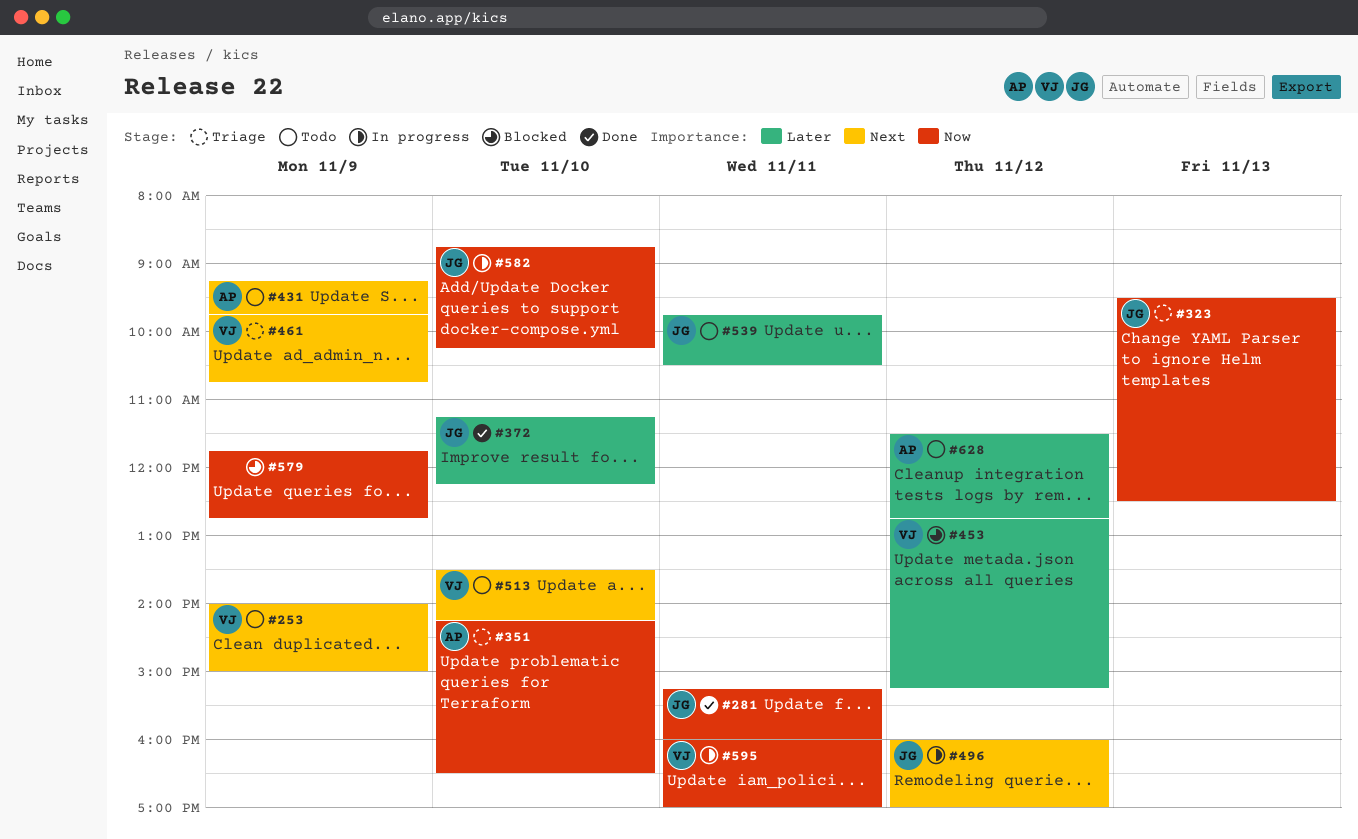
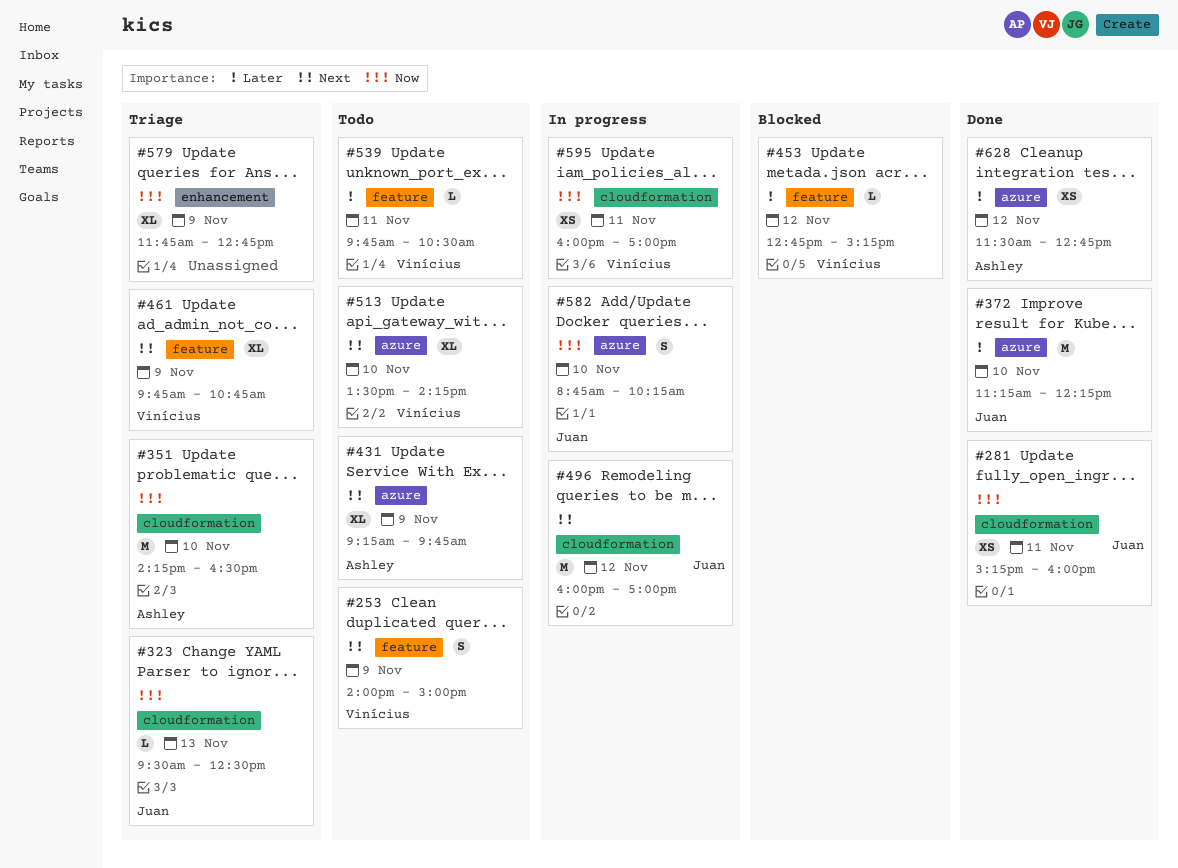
#539, owner: Juan -> Vinícius
#579, status: Blocked -> Triage
#628, status: Todo -> Done

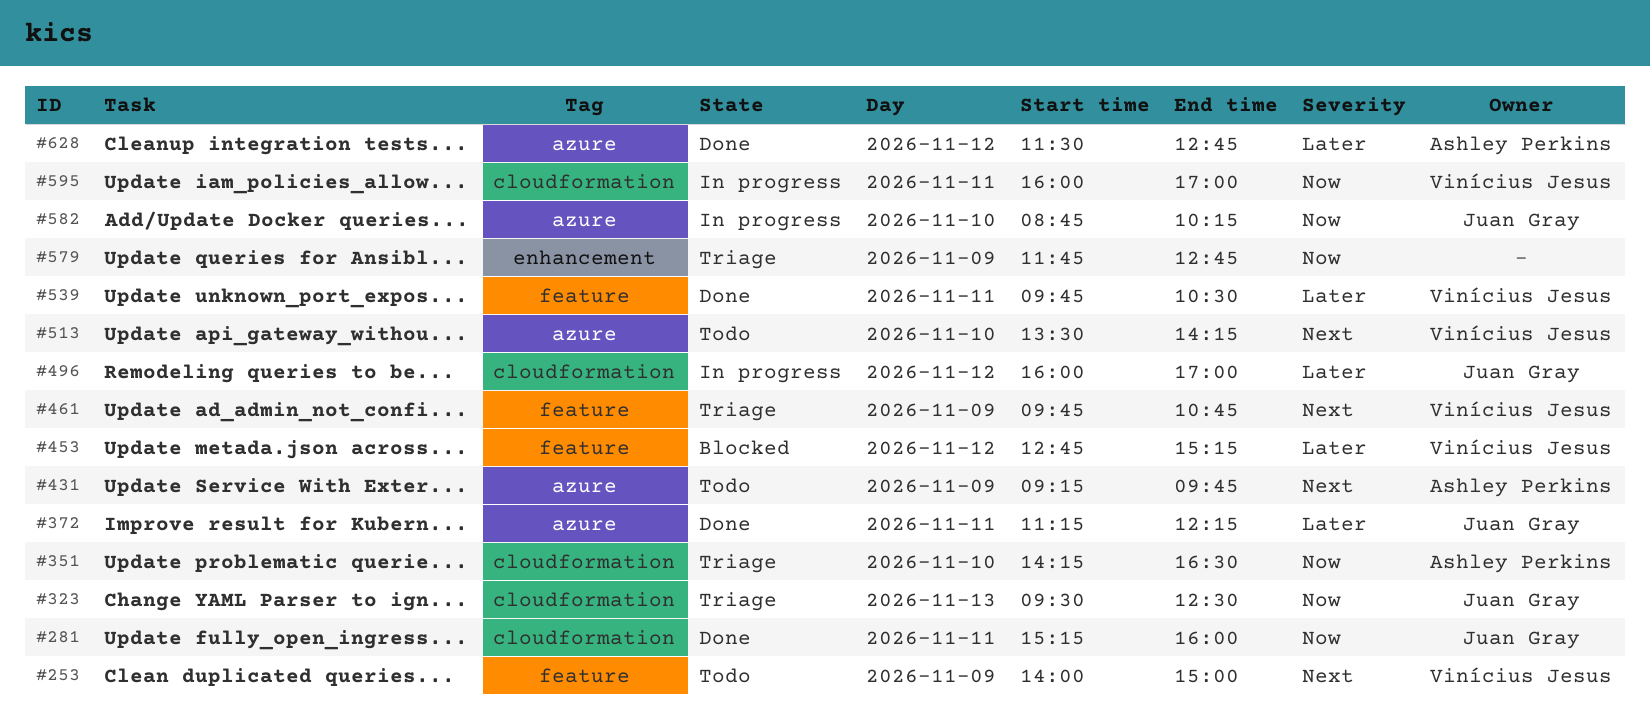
#372, day: Nov 10 -> Nov 11
#496, priority: Next -> Later
#539, status: Todo -> Done

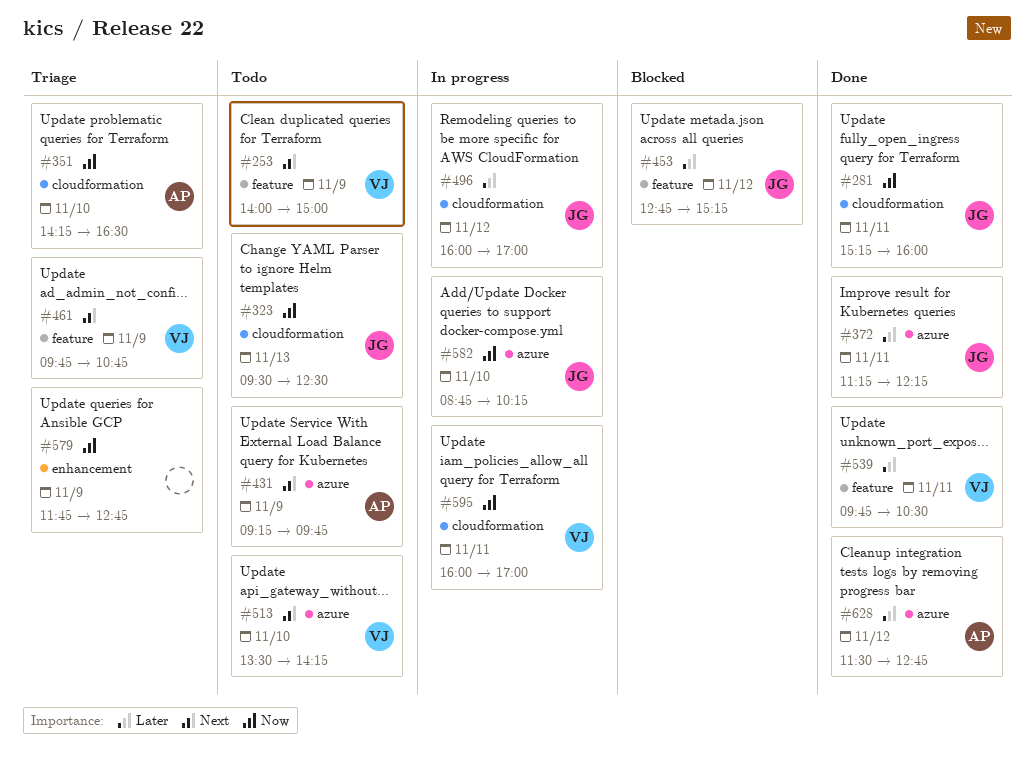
#323, status: Triage -> Todo
#453, owner: Vinícius Jesus -> Juan Gray

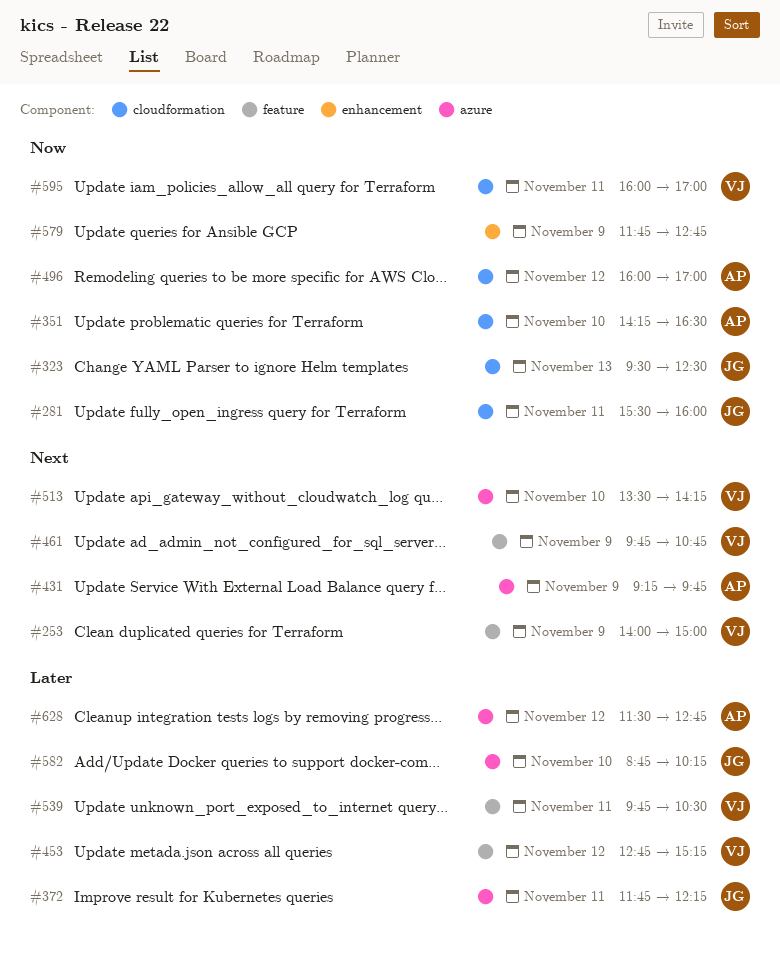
#281, begins: 15:15 -> 15:30
#372, begins: 11:15 -> 11:45
#453, owner: JG -> VJ
#496, owner: JG -> AP
#496, priority: Later -> Now
#582, priority: Now -> Later

